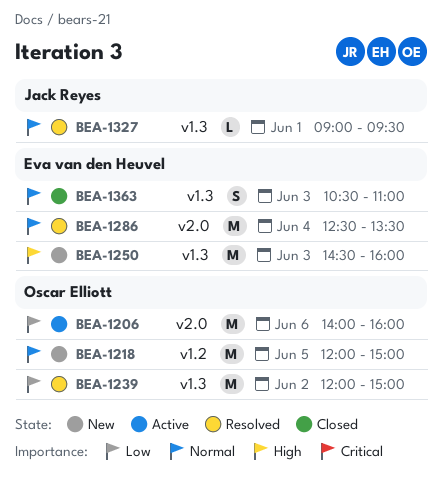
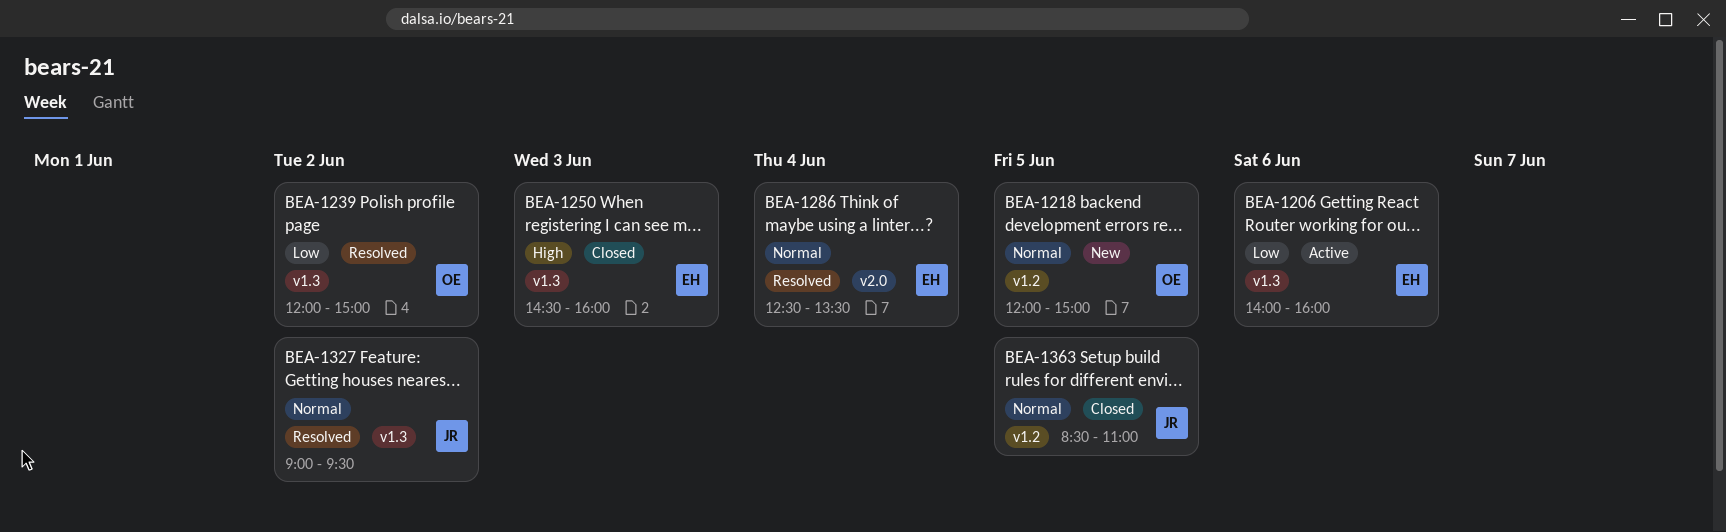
BEA-1206, owner: Oscar Elliott -> Eva van den Heuvel
BEA-1206, label: v2.0 -> v1.3
BEA-1250, status: New -> Closed
BEA-1327, day: Jun 1 -> Jun 2
BEA-1363, owner: Eva van den Heuvel -> Jack Reyes
BEA-1363, label: v1.3 -> v1.2
BEA-1363, day: Jun 3 -> Jun 5
BEA-1363, begins: 10:30 -> 08:30

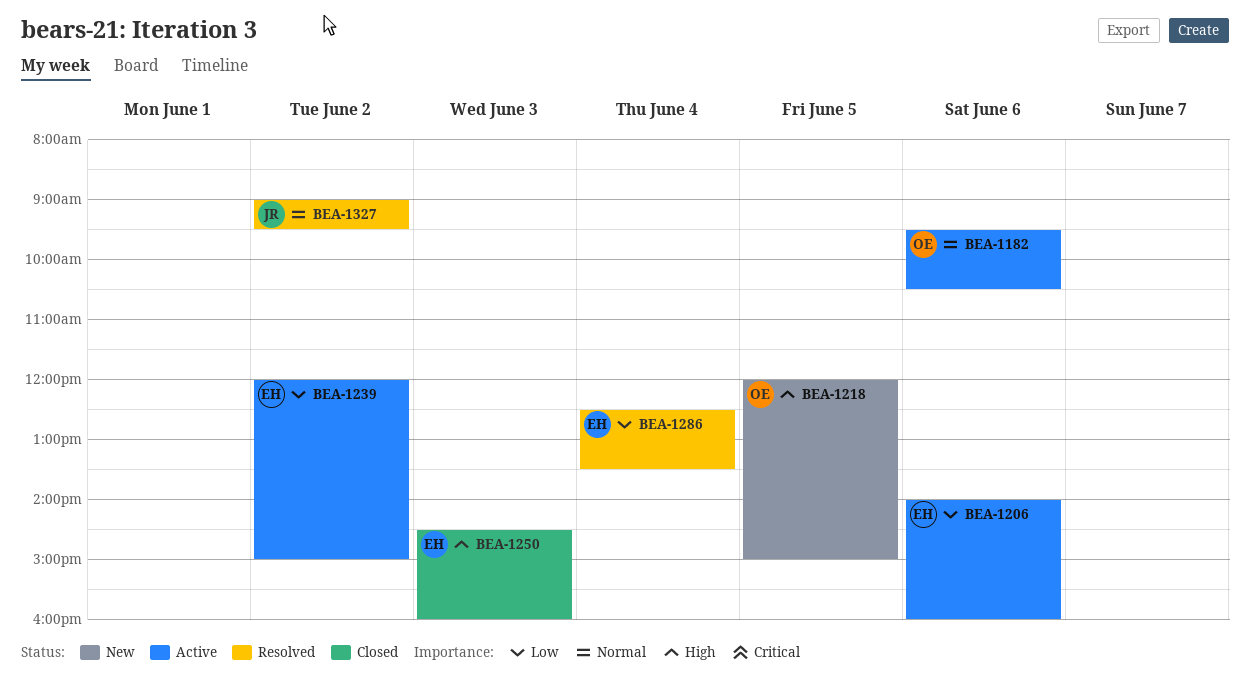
BEA-1182: none -> present
BEA-1218, priority: Normal -> High
BEA-1239, status: Resolved -> Active
BEA-1239, owner: OE -> EH
BEA-1286, priority: Normal -> Low
BEA-1363: present -> none

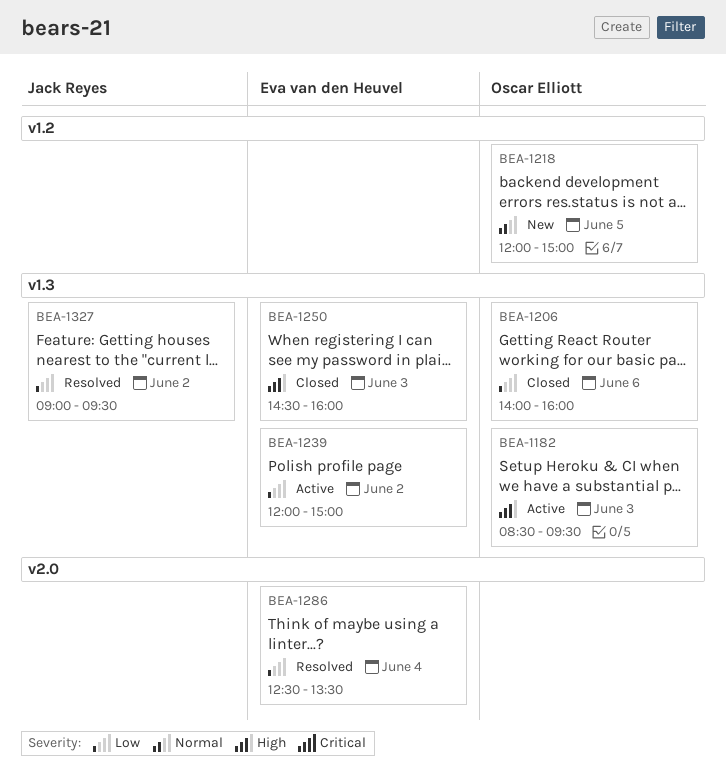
BEA-1182, priority: Normal -> High
BEA-1182, day: Jun 6 -> Jun 3
BEA-1182, begins: 09:30 -> 08:30
BEA-1182, ends: 10:30 -> 09:30
BEA-1206, status: Active -> Closed
BEA-1206, owner: Eva van den Heuvel -> Oscar Elliott
BEA-1218, priority: High -> Normal
BEA-1327, priority: Normal -> Low

